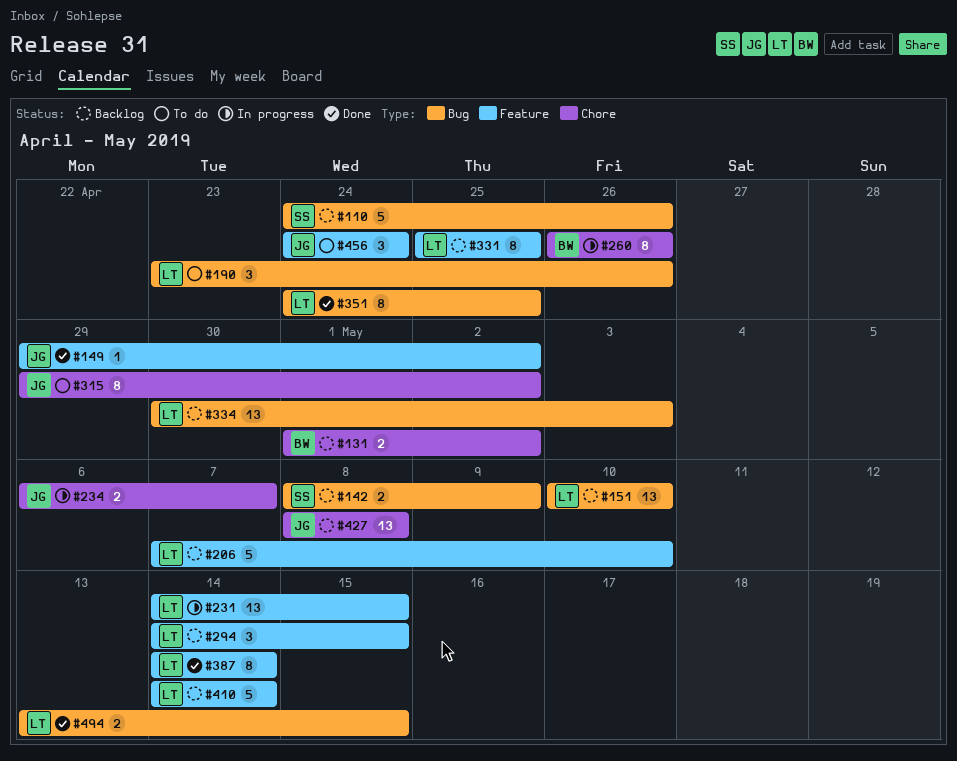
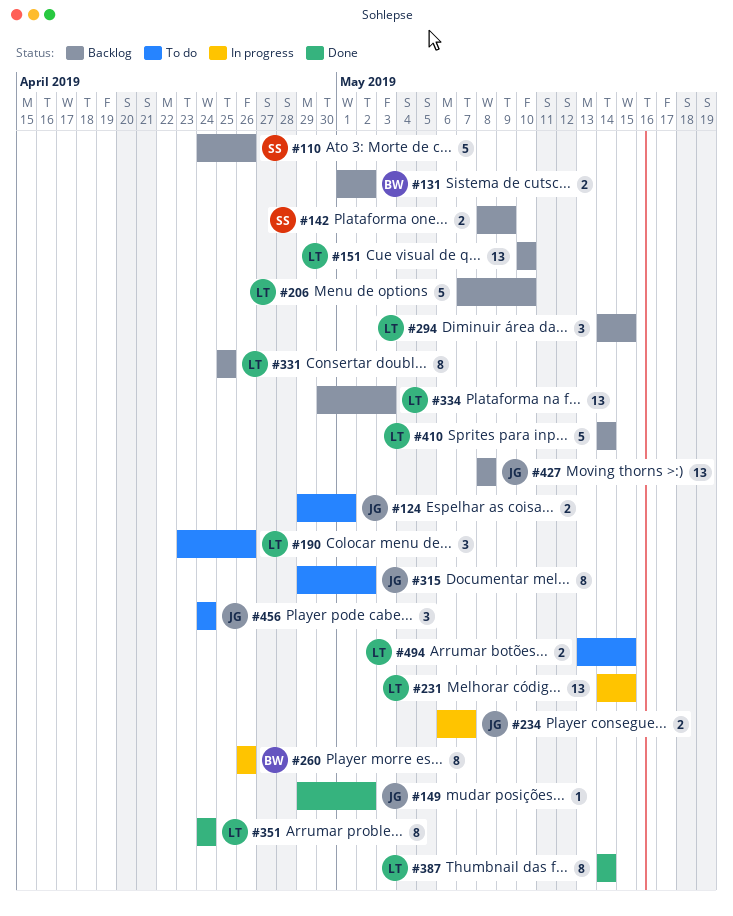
#124: none -> present
#351, due: Apr 25 -> Apr 24
#494, status: Done -> To do

